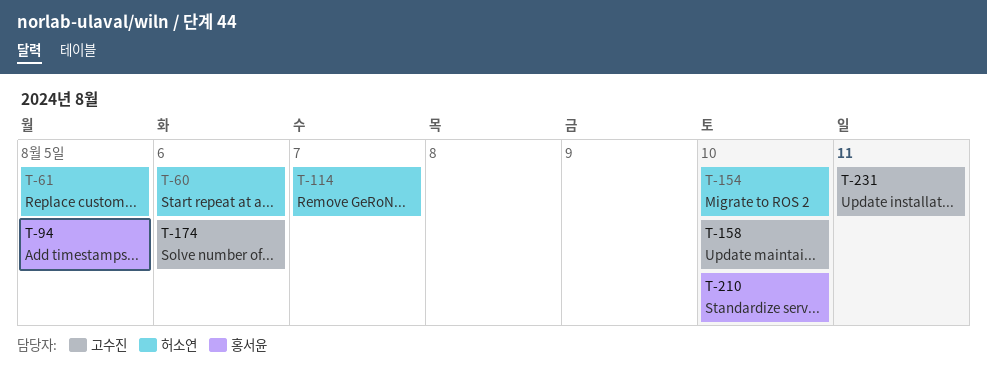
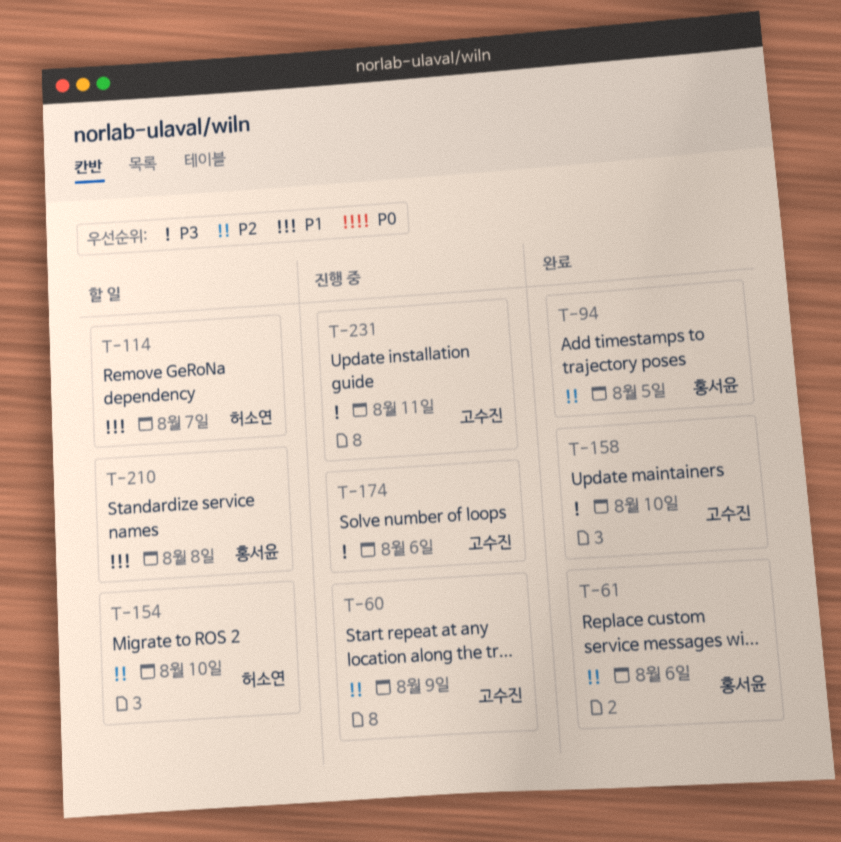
T-60, owner: 허소연 -> 고수진
T-60, due: Aug 6 -> Aug 9
T-61, owner: 허소연 -> 홍서윤
T-61, due: Aug 5 -> Aug 6
T-210, due: Aug 10 -> Aug 8

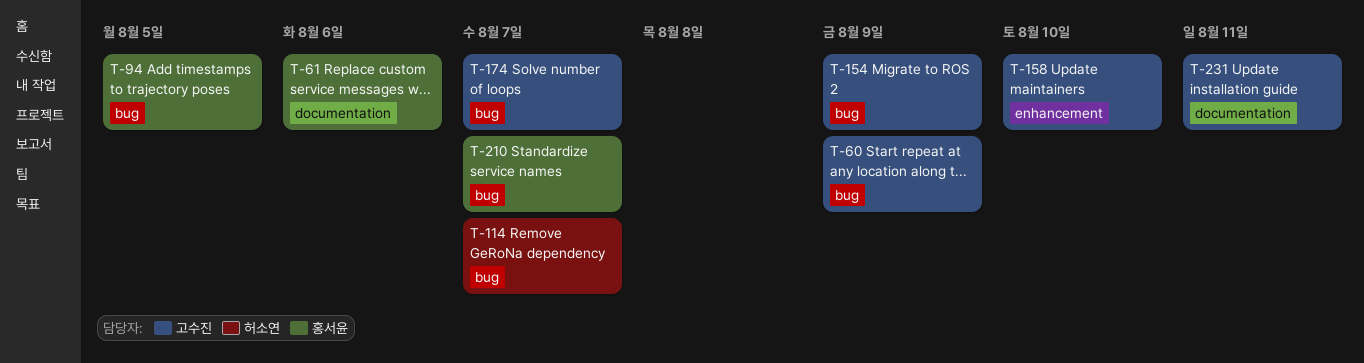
T-154, owner: 허소연 -> 고수진
T-154, due: Aug 10 -> Aug 9
T-174, due: Aug 6 -> Aug 7
T-210, due: Aug 8 -> Aug 7

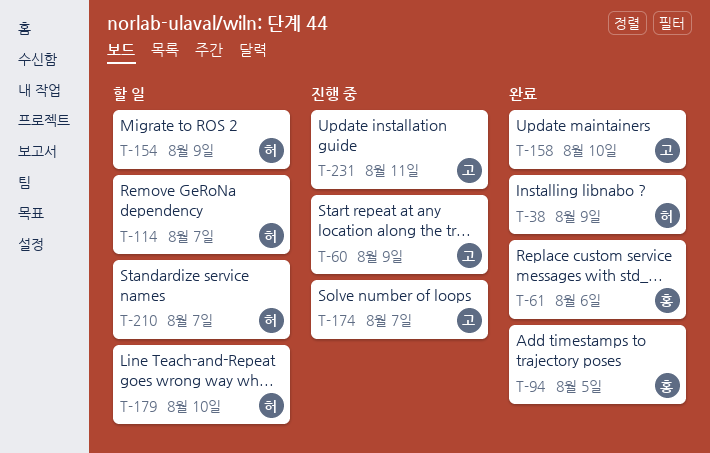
T-38: none -> present
T-154, owner: 고수진 -> 허소연
T-179: none -> present
T-210, owner: 홍서윤 -> 허소연

